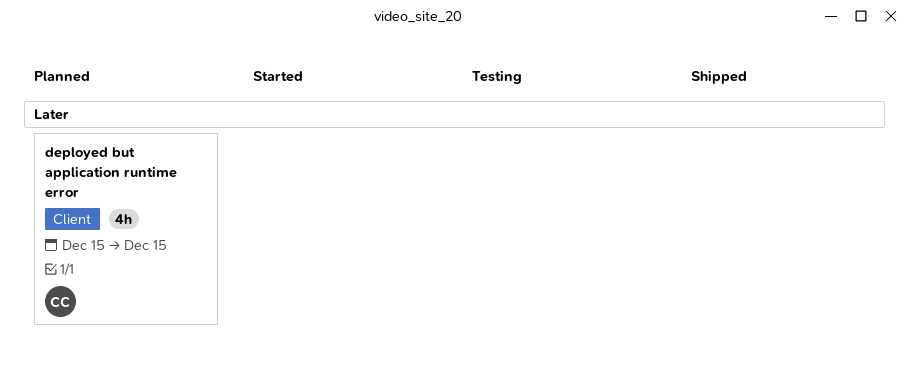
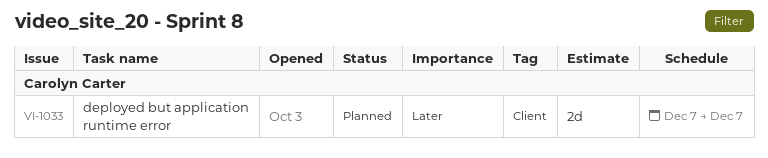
deployed but application runtime error, estimate: 4h -> 2d
deployed but application runtime error, start: Dec 15 -> Dec 7
deployed but application runtime error, due: Dec 15 -> Dec 7

